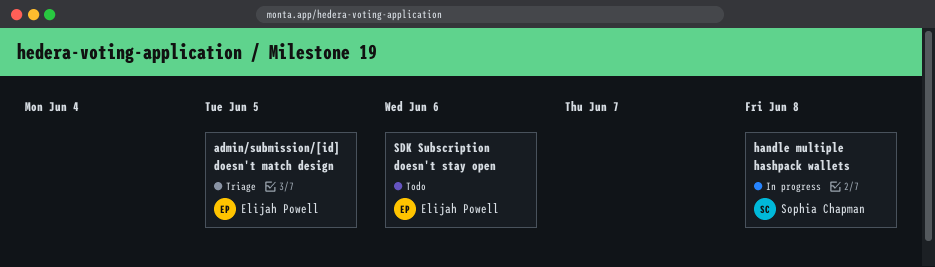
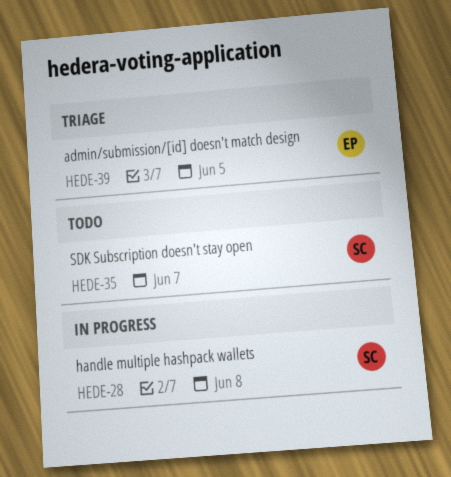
SDK Subscription doesn't stay open, owner: Elijah Powell -> Sophia Chapman
SDK Subscription doesn't stay open, due: Jun 6 -> Jun 7

